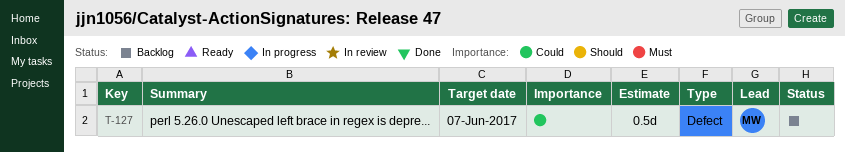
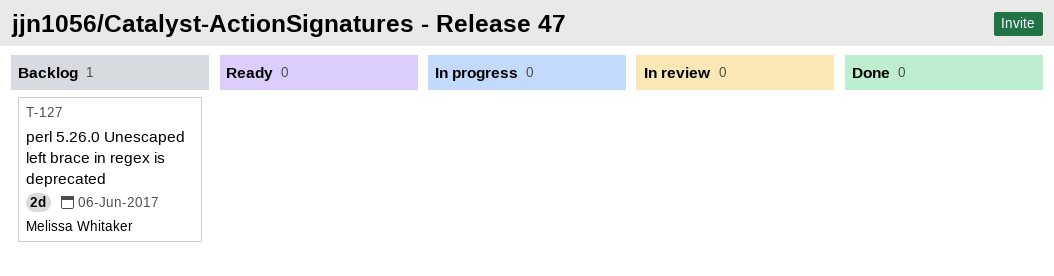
T-127, estimate: 0.5d -> 2d
T-127, due: Jun 7 -> Jun 6

